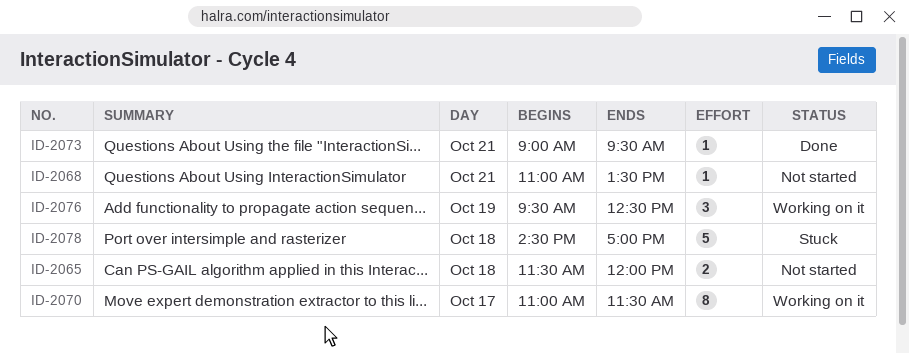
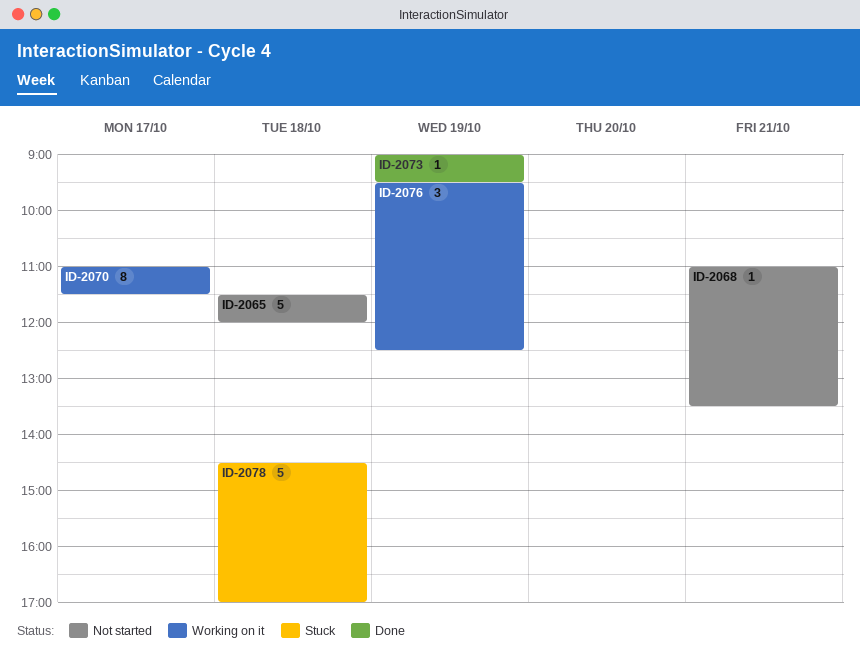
ID-2065, estimate: 2 -> 5
ID-2073, day: Oct 21 -> Oct 19

